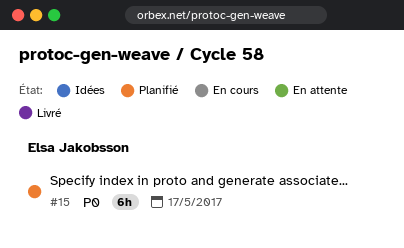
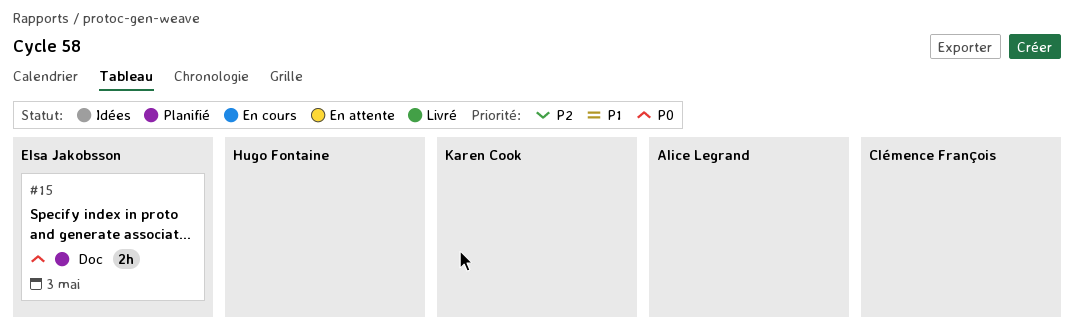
#15, estimate: 6h -> 2h
#15, due: May 17 -> May 3

